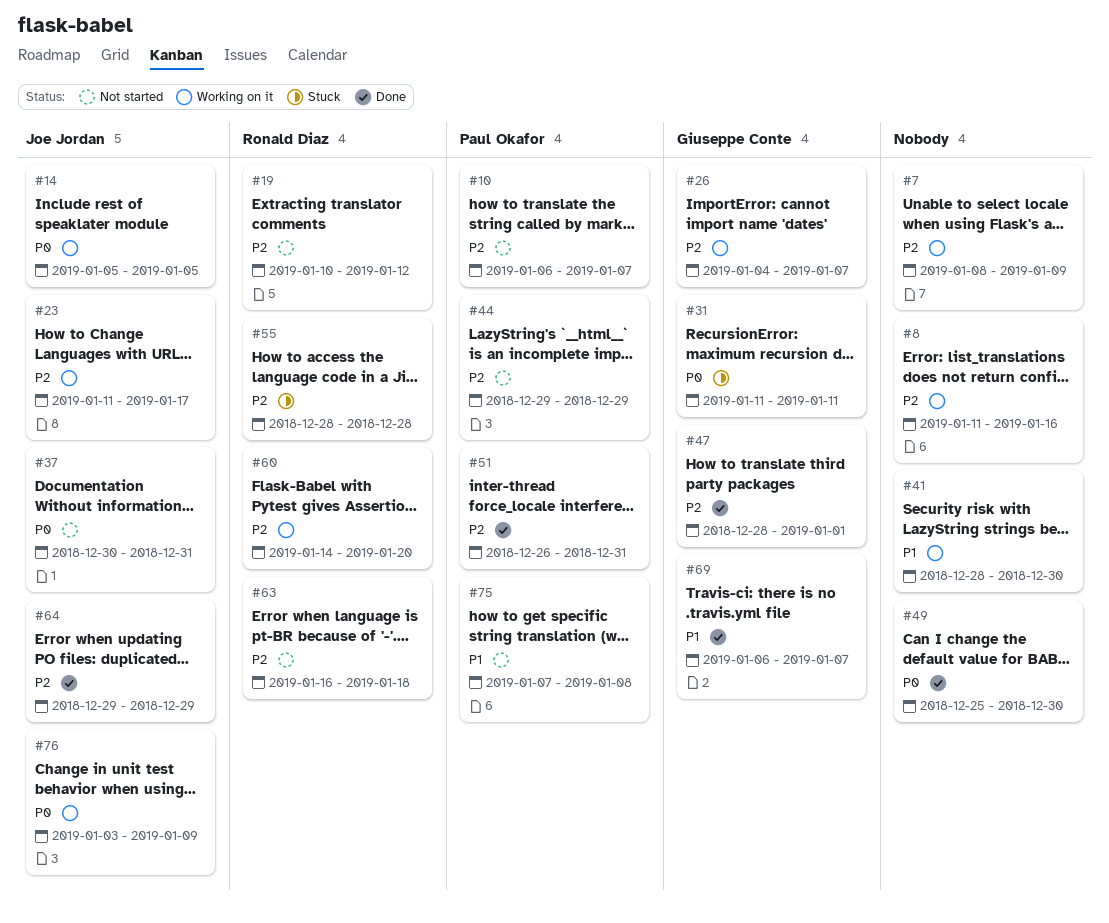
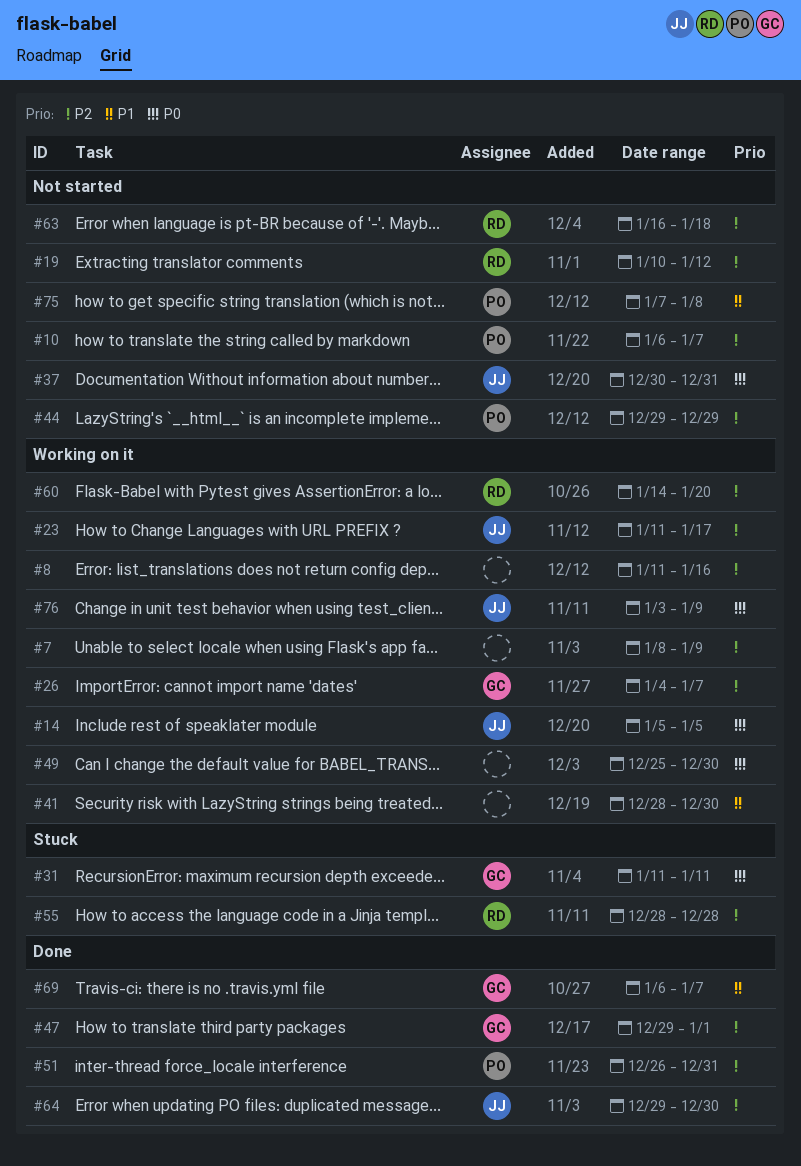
#47, start: Dec 28 -> Dec 29
#49, status: Done -> Working on it
#64, due: Dec 29 -> Dec 30

